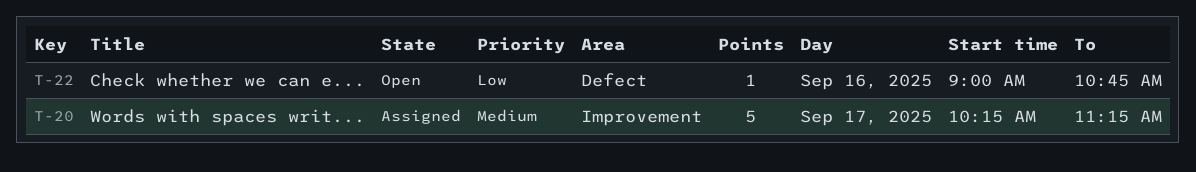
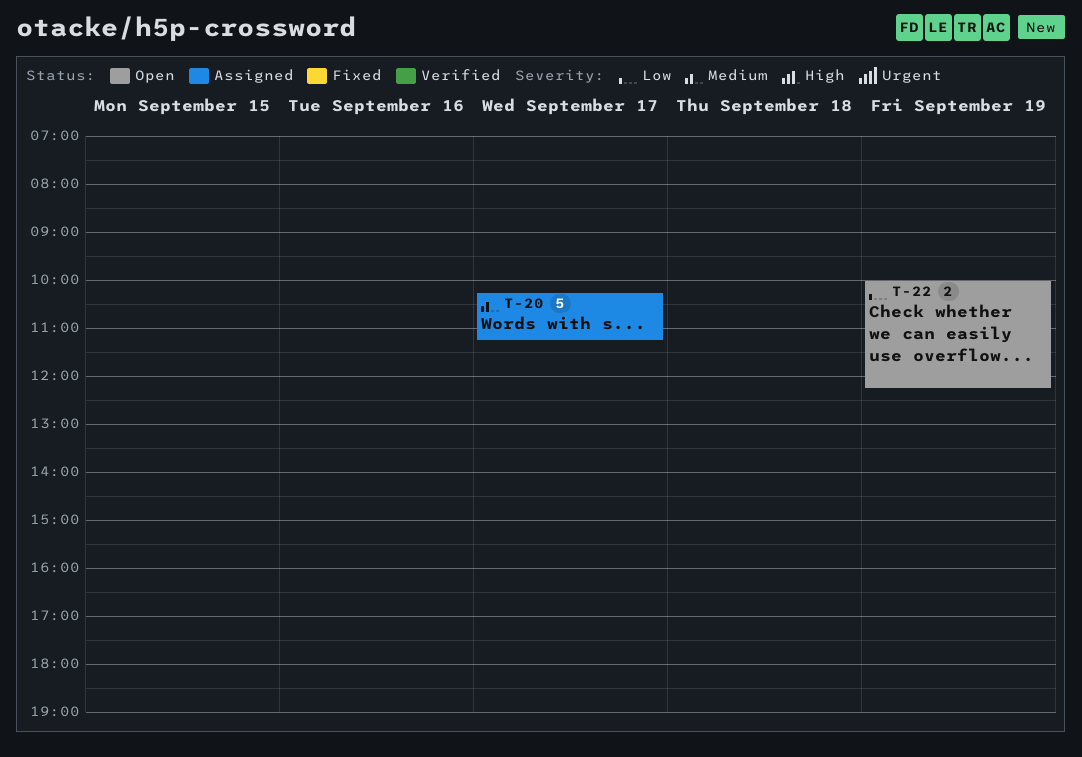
T-22, estimate: 1 -> 2
T-22, day: Sep 16 -> Sep 19
T-22, begins: 09:00 -> 10:00
T-22, ends: 10:45 -> 12:15

